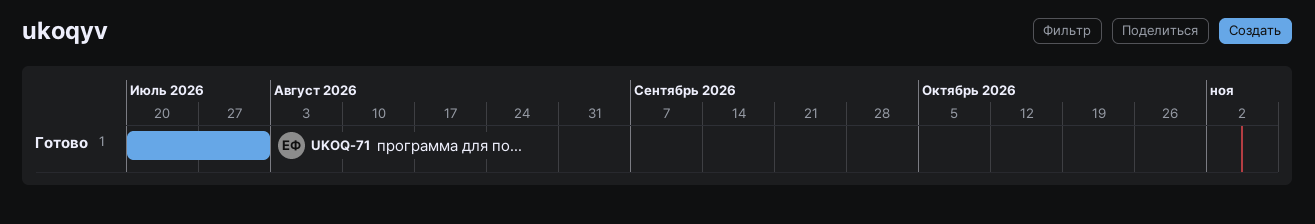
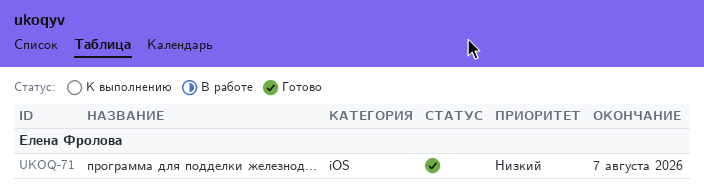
UKOQ-71, due: Jul 31 -> Aug 7

